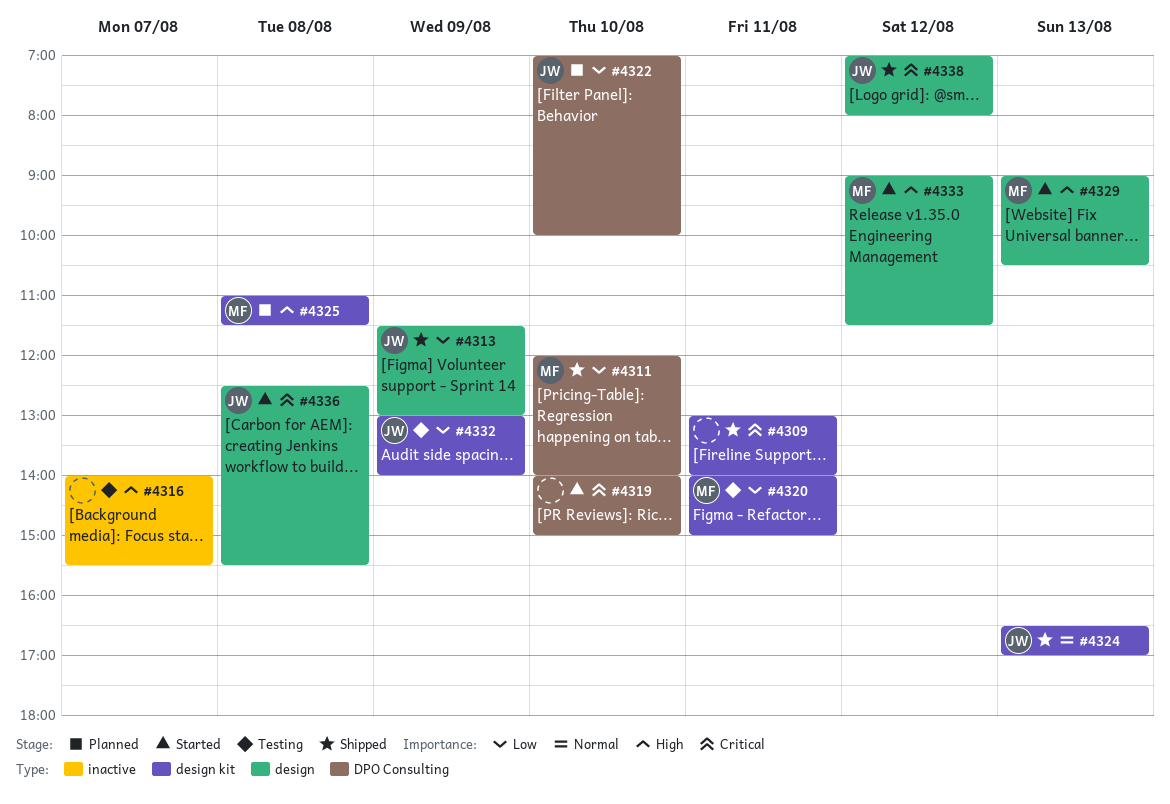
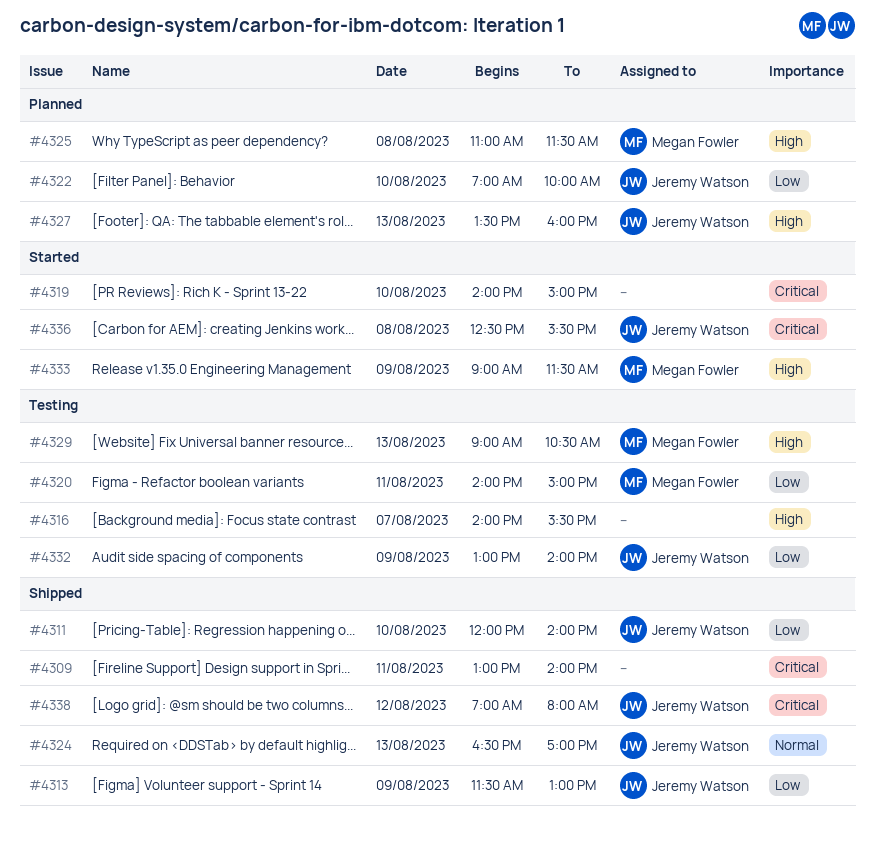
#4311, owner: Megan Fowler -> Jeremy Watson
#4327: none -> present
#4329, status: Started -> Testing
#4333, day: Aug 12 -> Aug 9

